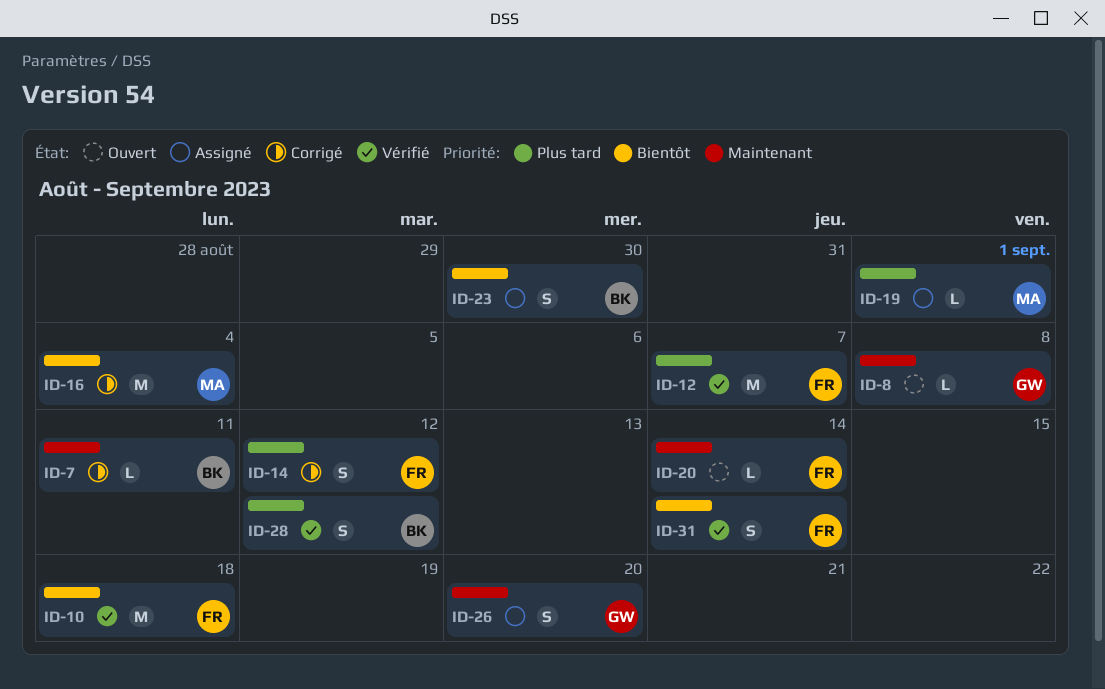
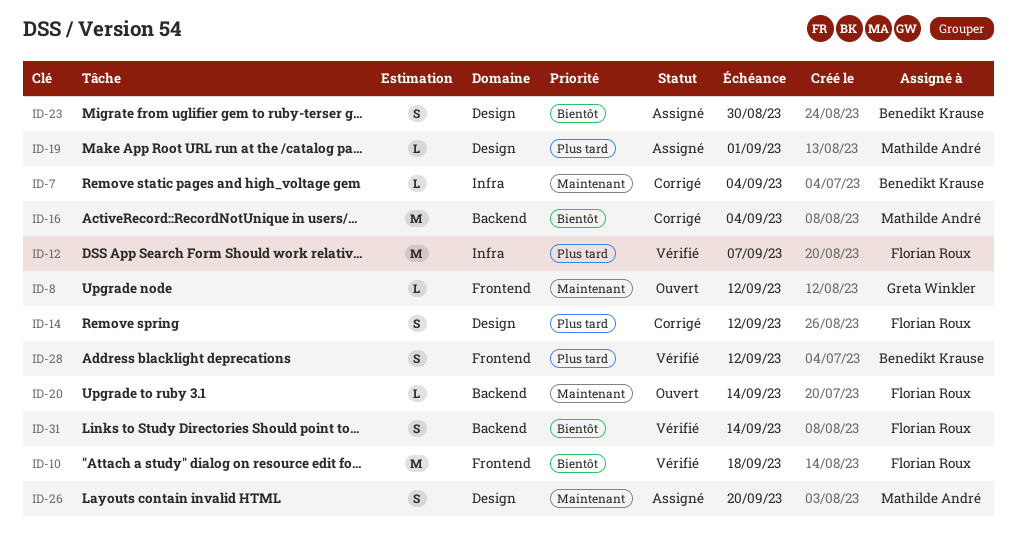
ID-7, due: Sep 11 -> Sep 4
ID-8, due: Sep 8 -> Sep 12
ID-26, owner: Greta Winkler -> Mathilde André

